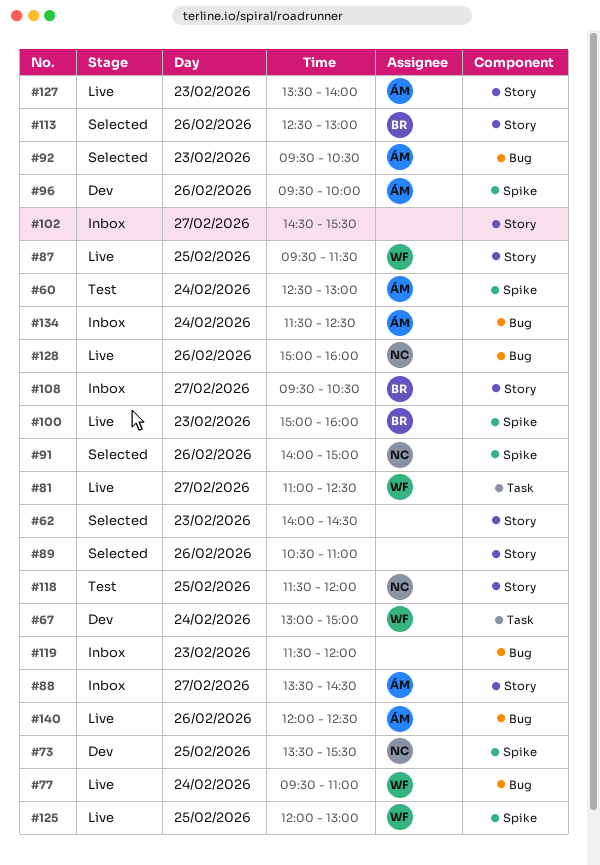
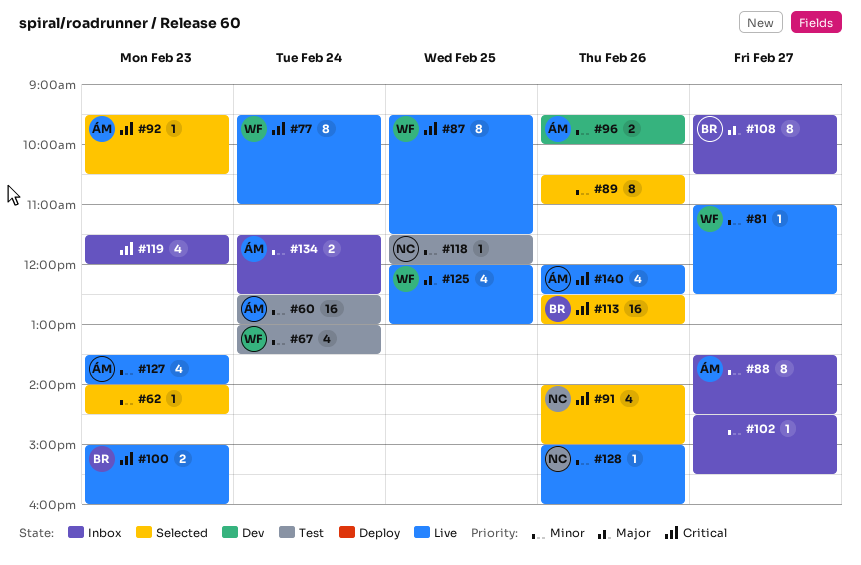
#67, status: Dev -> Test
#67, ends: 15:00 -> 13:30
#73: present -> none

